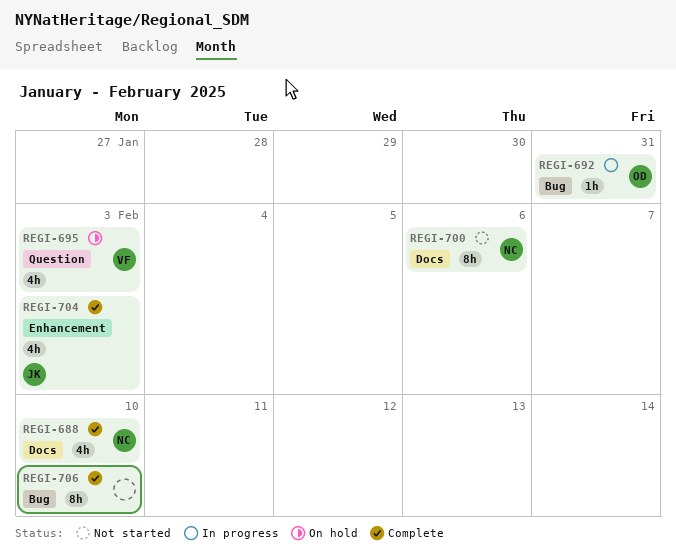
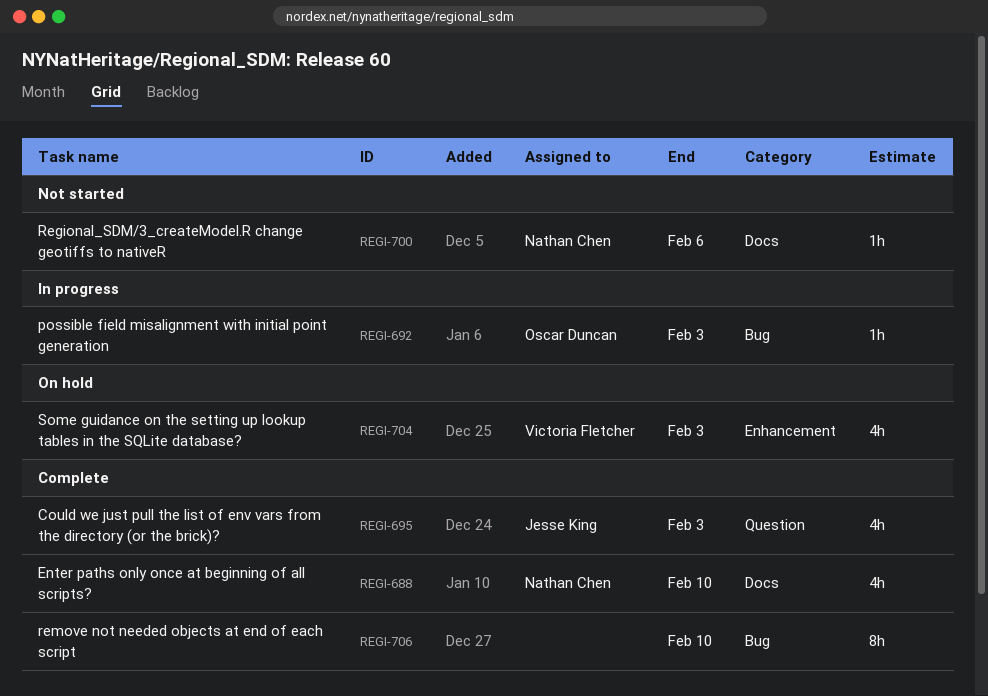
REGI-692, due: Jan 31 -> Feb 3
REGI-695, status: On hold -> Complete
REGI-695, owner: Victoria Fletcher -> Jesse King
REGI-700, estimate: 8h -> 1h
REGI-704, status: Complete -> On hold
REGI-704, owner: Jesse King -> Victoria Fletcher

